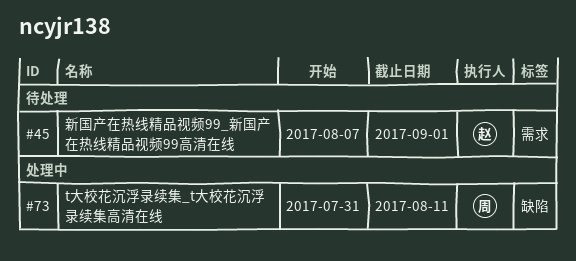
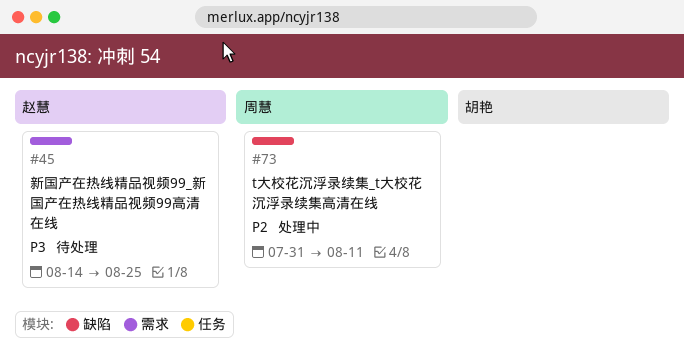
#45, start: Aug 7 -> Aug 14
#45, due: Sep 1 -> Aug 25

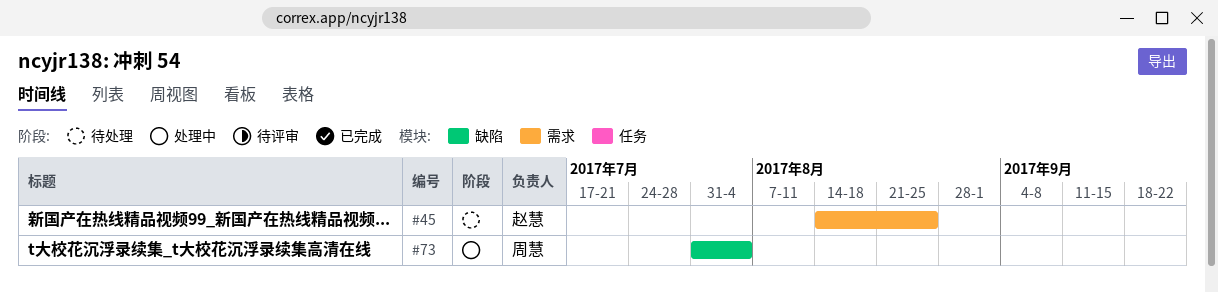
#73, due: Aug 11 -> Aug 4

